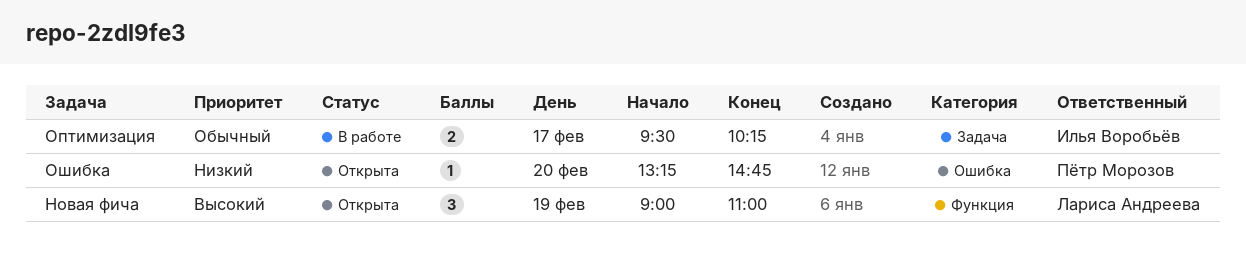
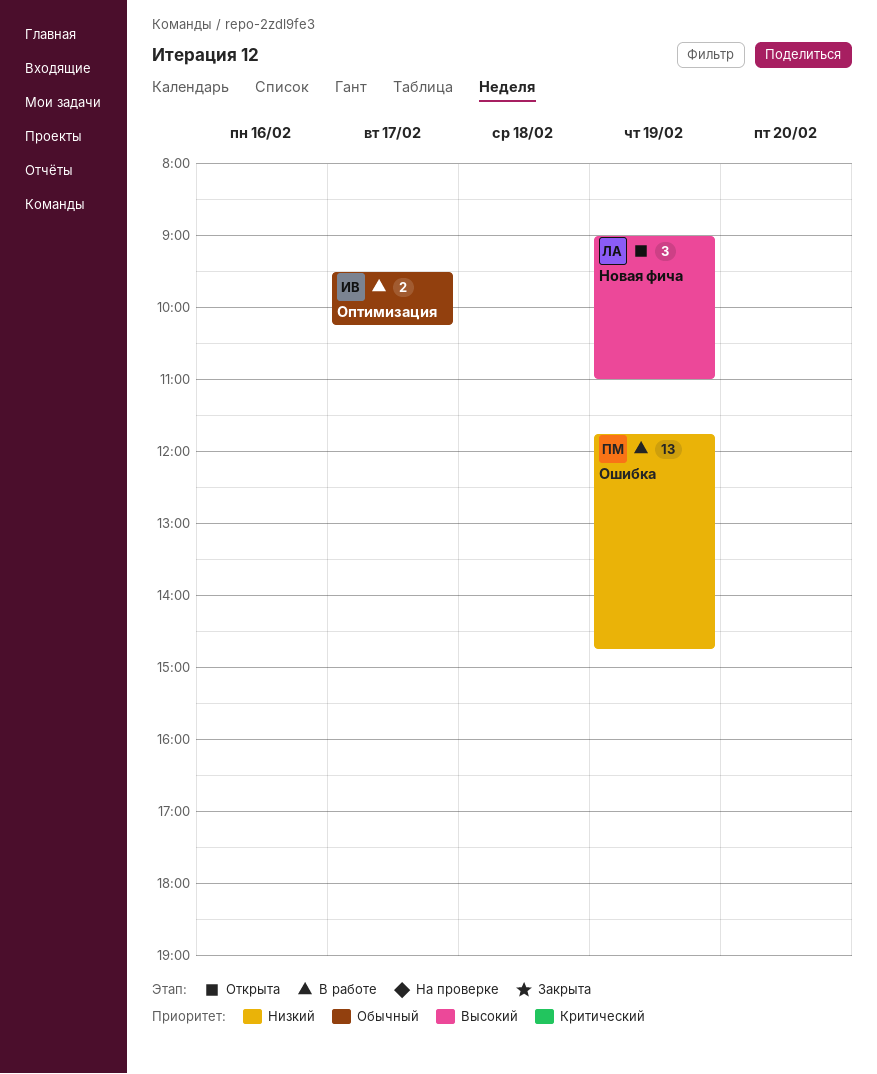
Ошибка, status: Открыта -> В работе
Ошибка, estimate: 1 -> 13
Ошибка, day: Feb 20 -> Feb 19
Ошибка, begins: 13:15 -> 11:45

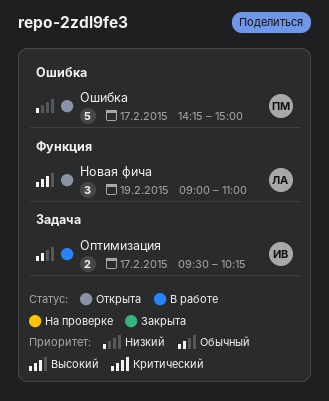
Ошибка, status: В работе -> Открыта
Ошибка, estimate: 13 -> 5
Ошибка, day: Feb 19 -> Feb 17
Ошибка, begins: 11:45 -> 14:15
Ошибка, ends: 14:45 -> 15:00

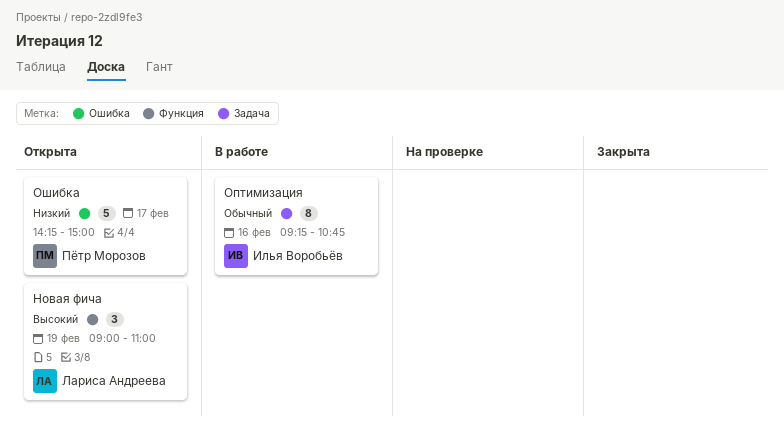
Оптимизация, estimate: 2 -> 8
Оптимизация, day: Feb 17 -> Feb 16
Оптимизация, begins: 09:30 -> 09:15
Оптимизация, ends: 10:15 -> 10:45

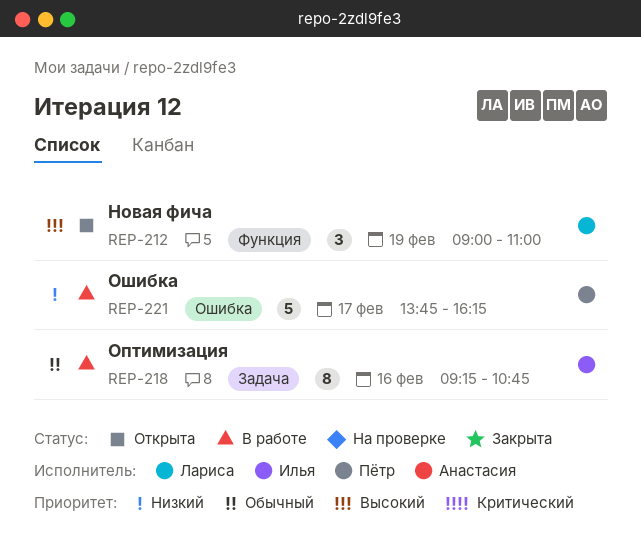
Ошибка, status: Открыта -> В работе
Ошибка, begins: 14:15 -> 13:45
Ошибка, ends: 15:00 -> 16:15

